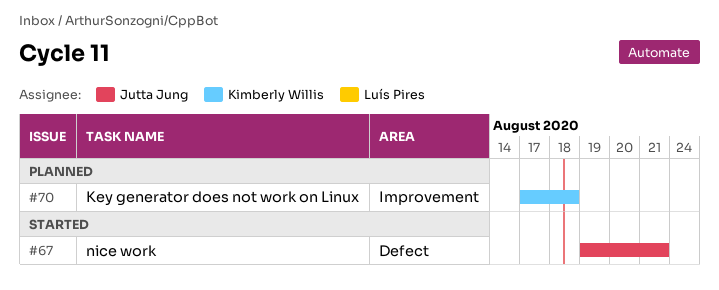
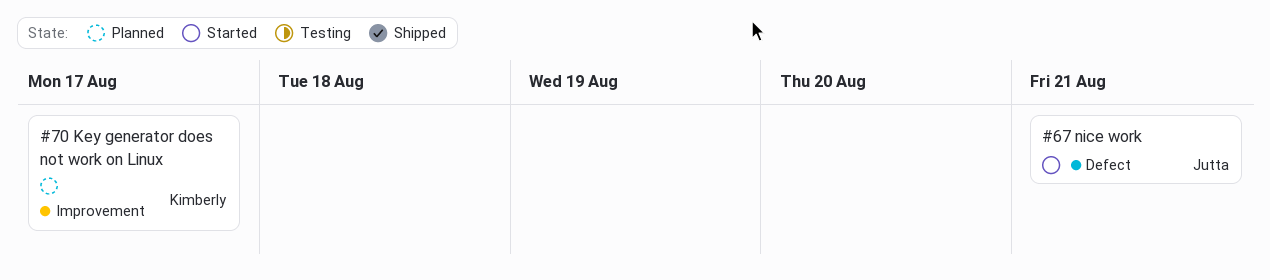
#70, due: Aug 18 -> Aug 17

